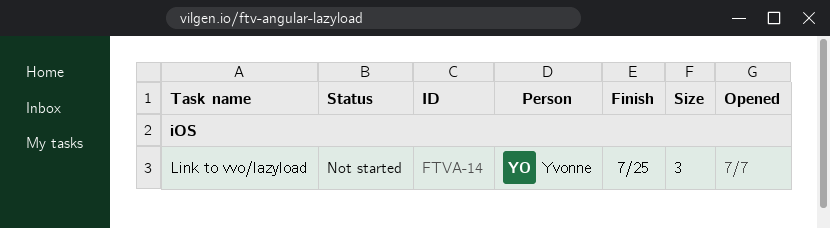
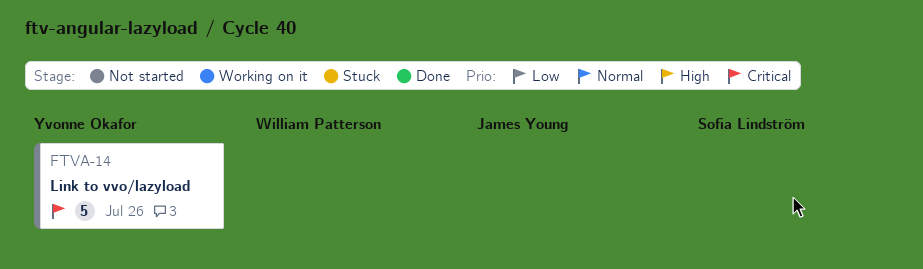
FTVA-14, estimate: 3 -> 5
FTVA-14, due: Jul 25 -> Jul 26

